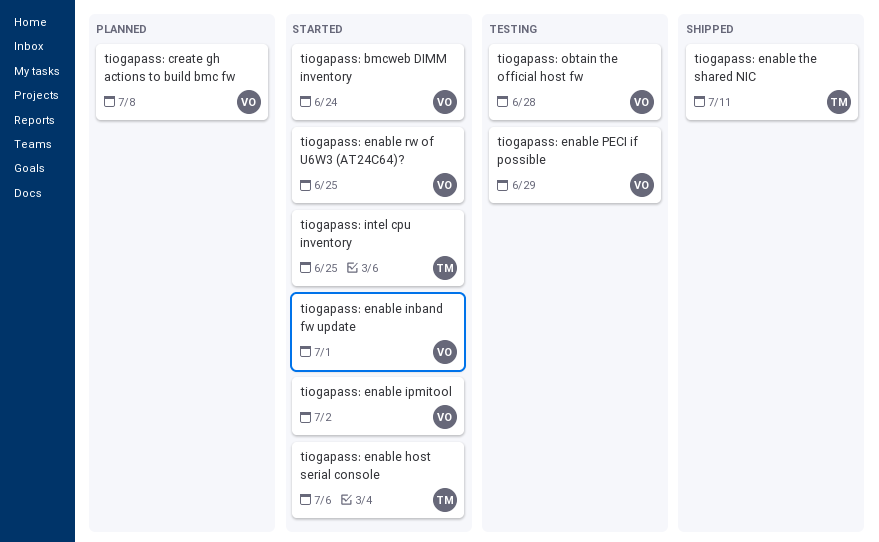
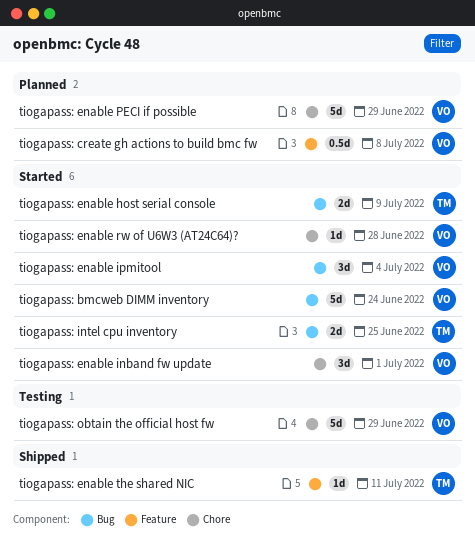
tiogapass: enable host serial console, due: Jul 6 -> Jul 9
tiogapass: enable ipmitool, due: Jul 2 -> Jul 4
tiogapass: enable PECI if possible, status: Testing -> Planned
tiogapass: enable rw of U6W3 (AT24C64)?, due: Jun 25 -> Jun 28
tiogapass: obtain the official host fw, due: Jun 28 -> Jun 29

